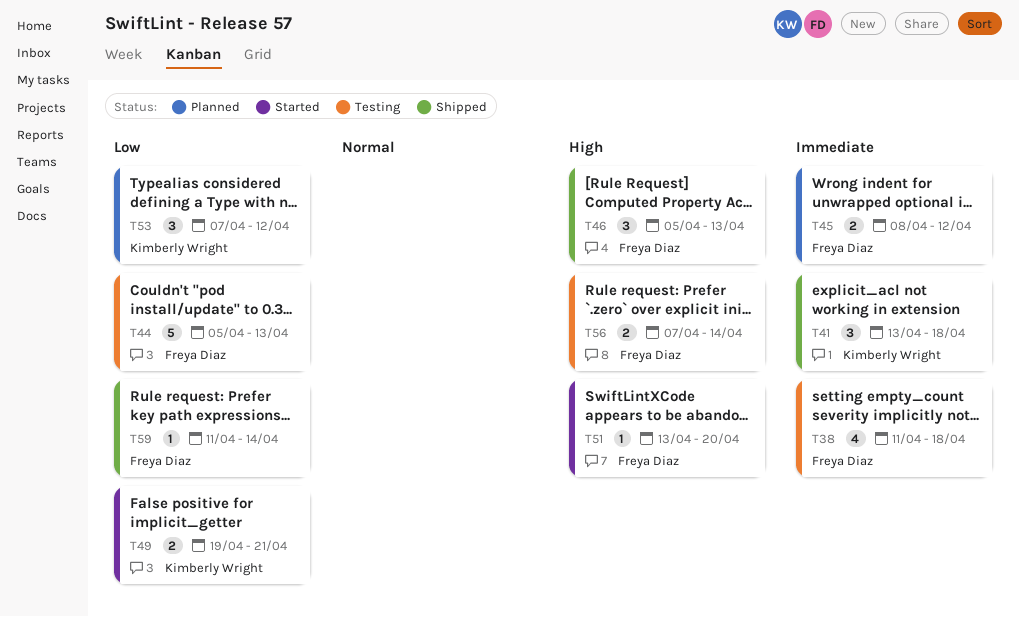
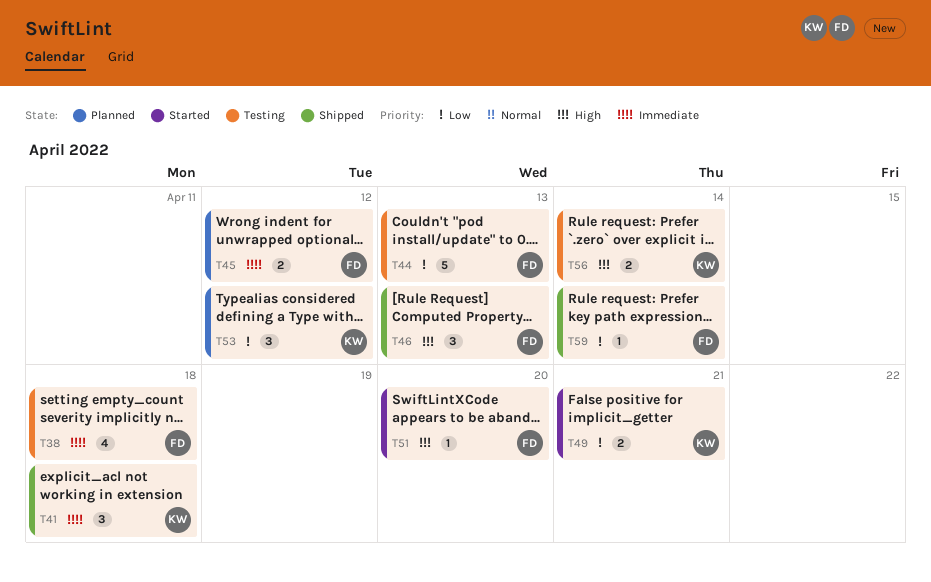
T56, owner: Freya Diaz -> Kimberly Wright

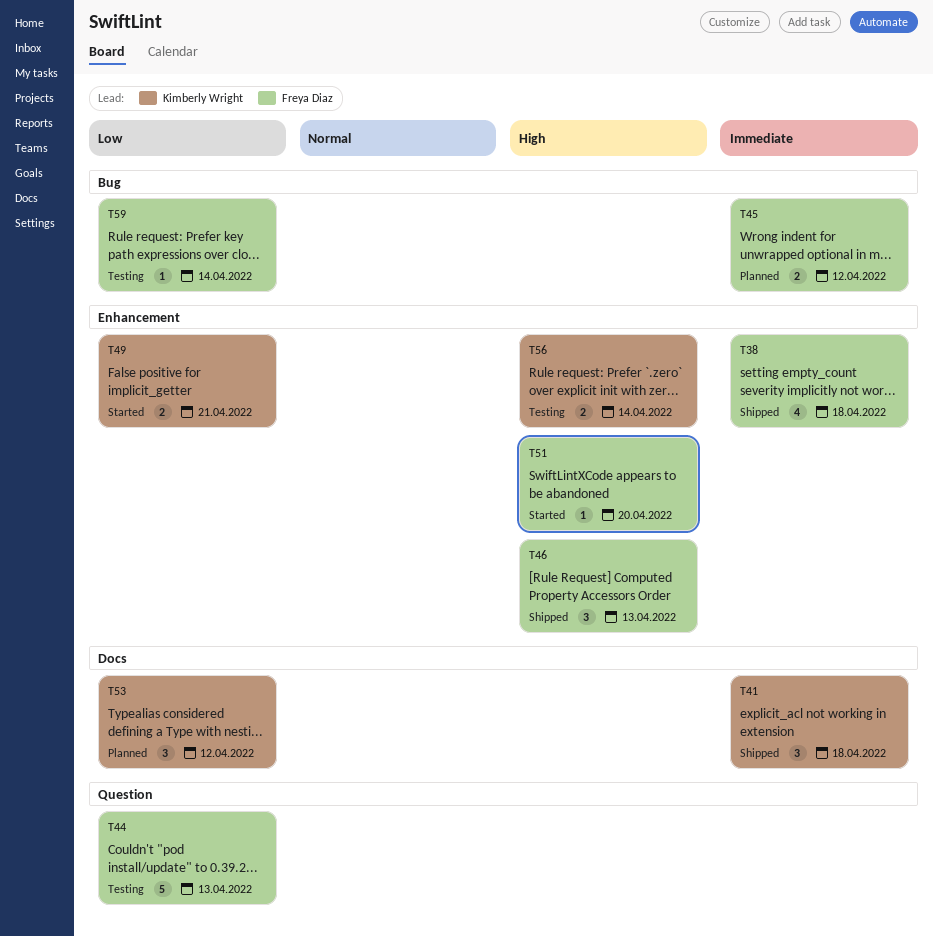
T38, status: Testing -> Shipped
T59, status: Shipped -> Testing

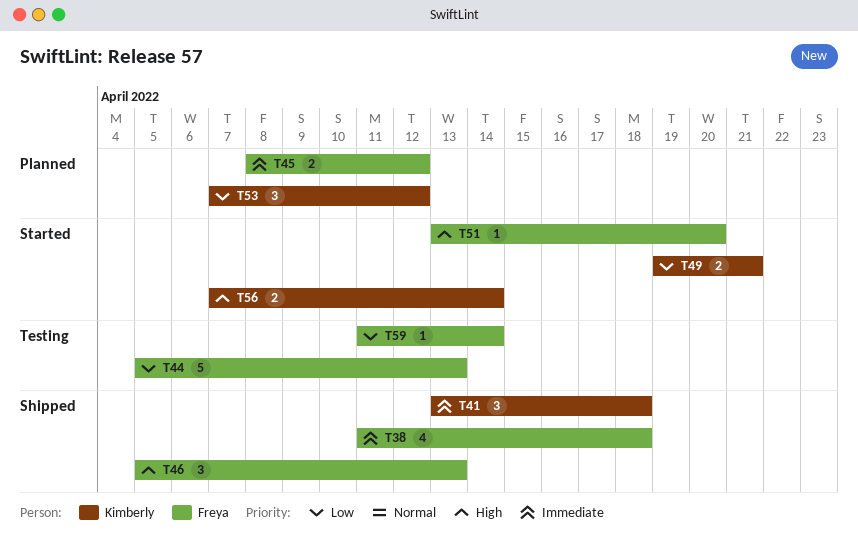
T56, status: Testing -> Started

